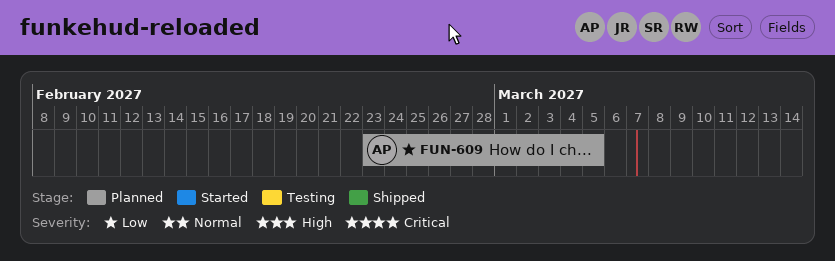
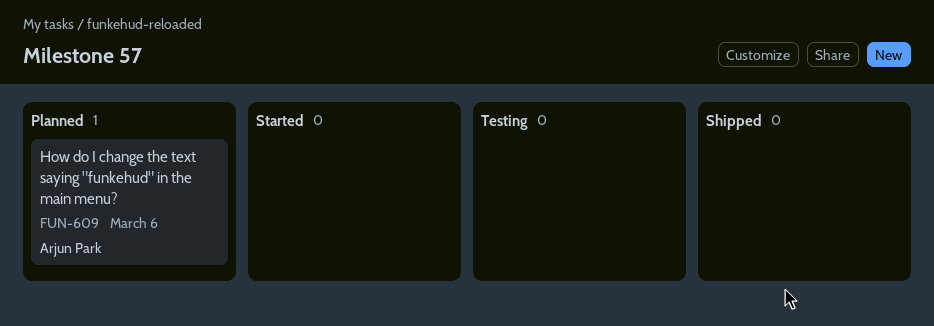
FUN-609, due: Mar 5 -> Mar 6

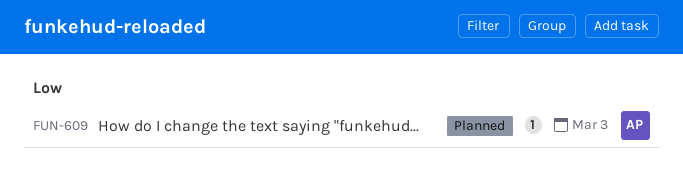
FUN-609, due: Mar 6 -> Mar 3

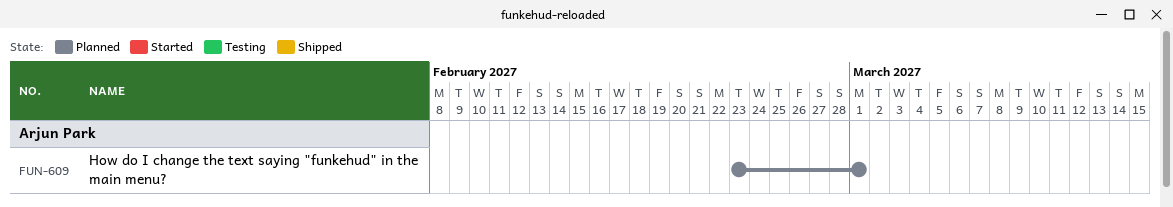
FUN-609, due: Mar 3 -> Mar 1

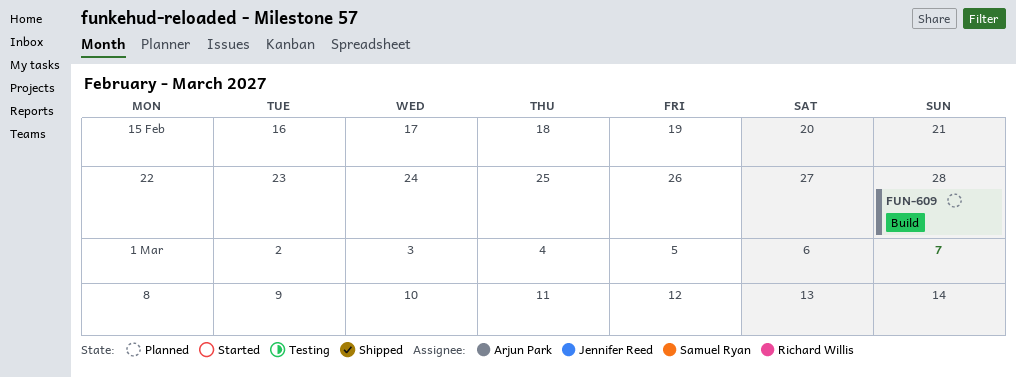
FUN-609, due: Mar 1 -> Feb 28

